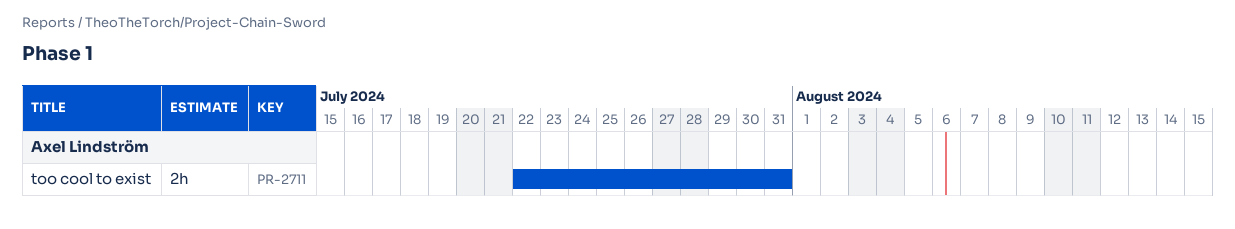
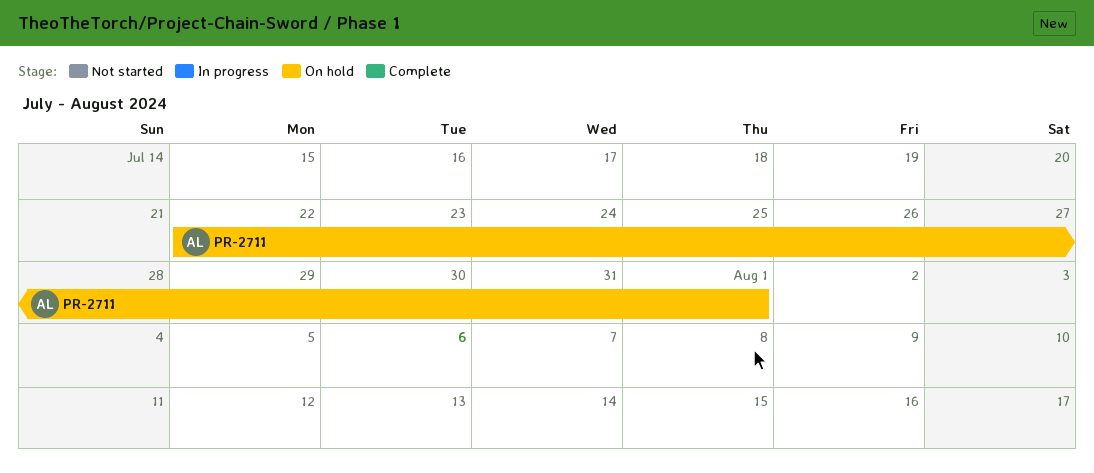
PR-2711, due: Jul 31 -> Aug 1

